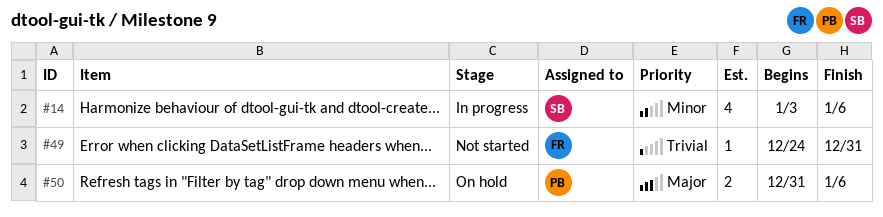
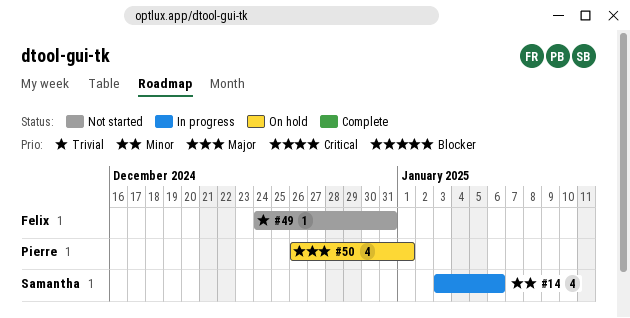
#50, estimate: 2 -> 4
#50, start: Dec 31 -> Dec 26
#50, due: Jan 6 -> Jan 1

